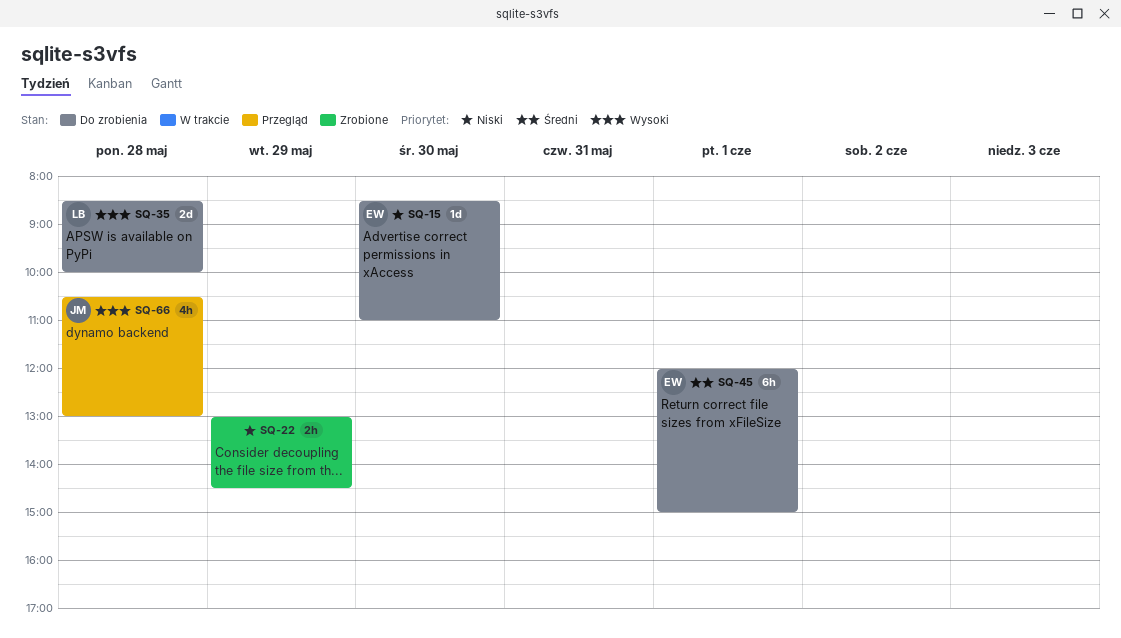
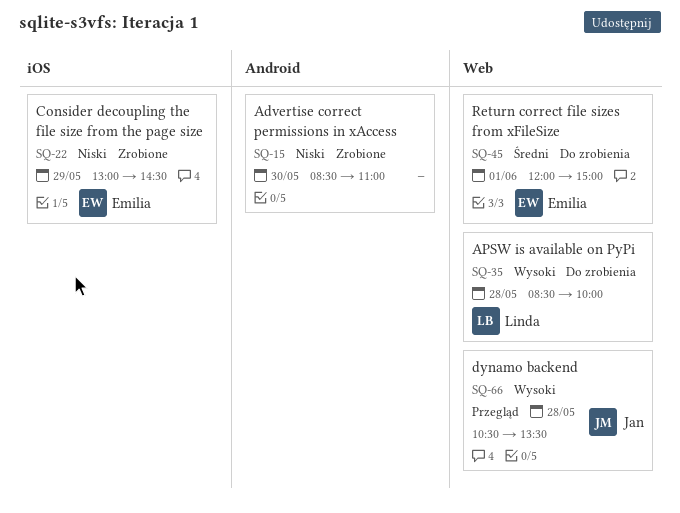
SQ-15, status: Do zrobienia -> Zrobione
SQ-15, owner: Emilia -> none
SQ-22, owner: none -> Emilia
SQ-66, ends: 13:00 -> 13:30

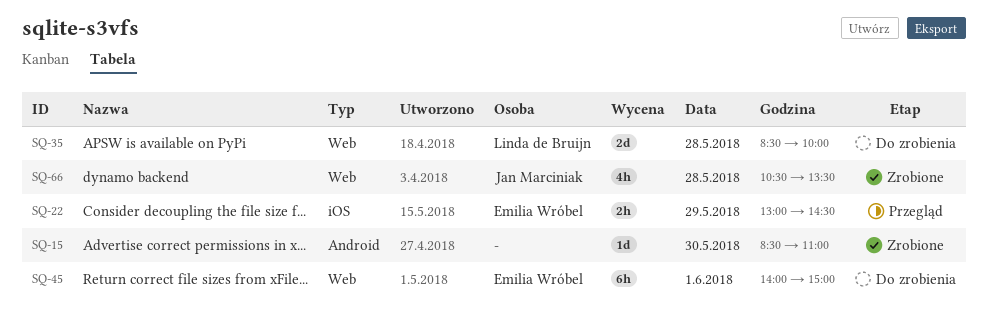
SQ-22, status: Zrobione -> Przegląd
SQ-45, begins: 12:00 -> 14:00
SQ-66, status: Przegląd -> Zrobione

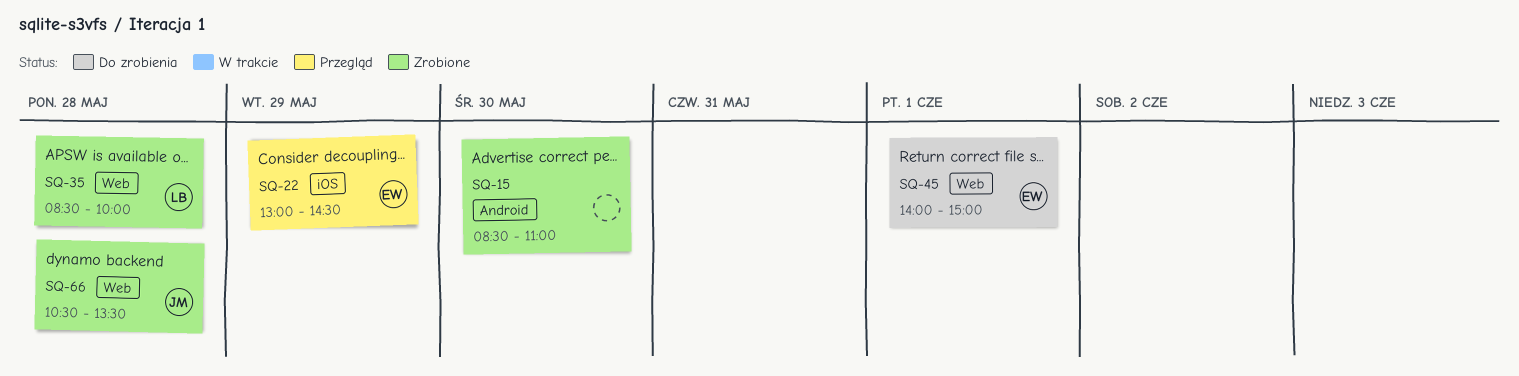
SQ-35, status: Do zrobienia -> Zrobione

